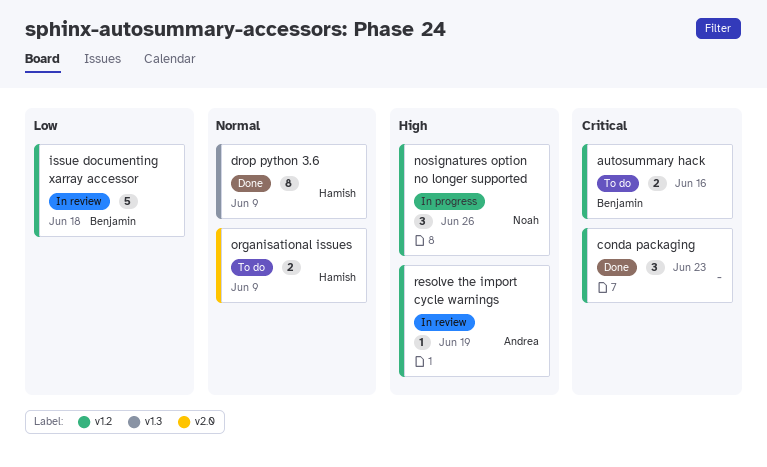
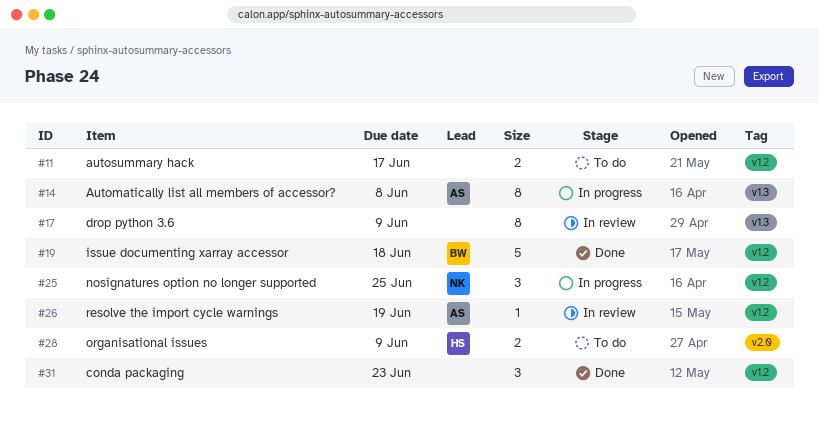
Automatically list all members of accessor?: none -> present
autosummary hack, owner: Benjamin -> none
autosummary hack, due: Jun 16 -> Jun 17
drop python 3.6, status: Done -> In review
drop python 3.6, owner: Hamish -> none
issue documenting xarray accessor, status: In review -> Done
nosignatures option no longer supported, due: Jun 26 -> Jun 25

